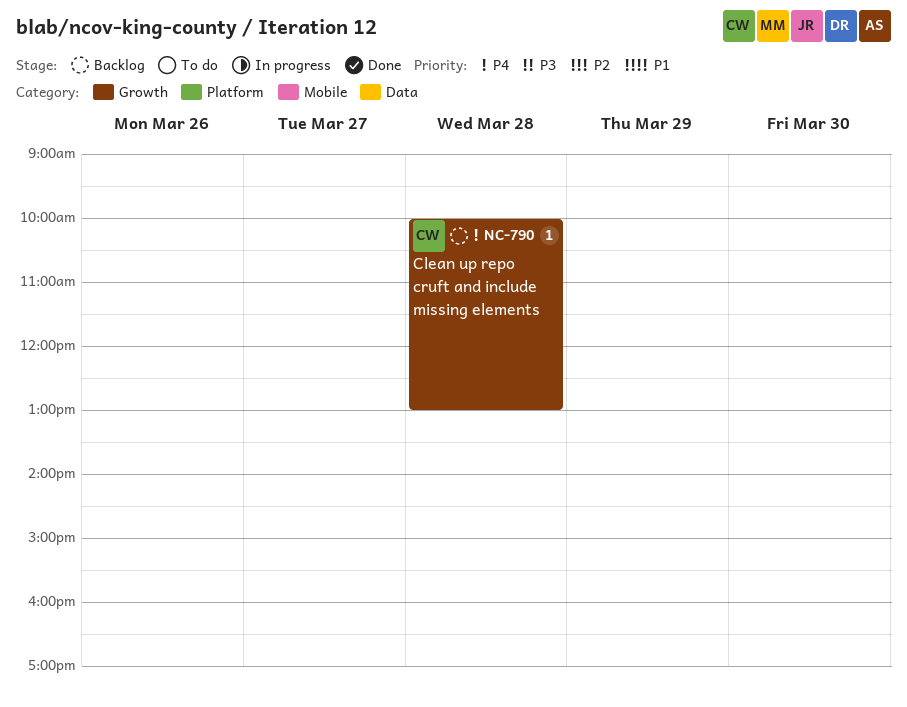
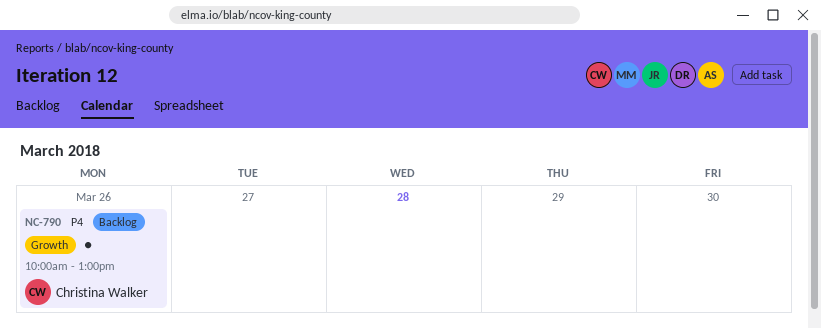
NC-790, day: Mar 28 -> Mar 26

